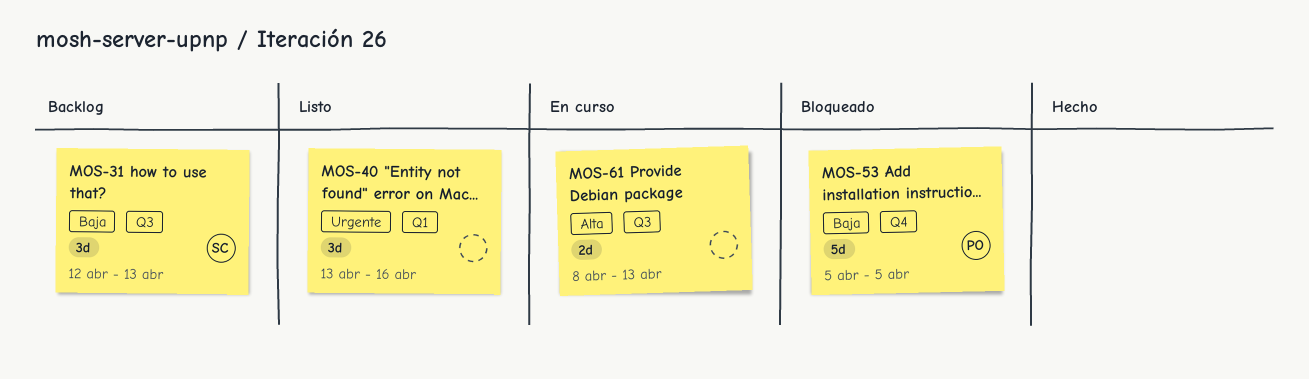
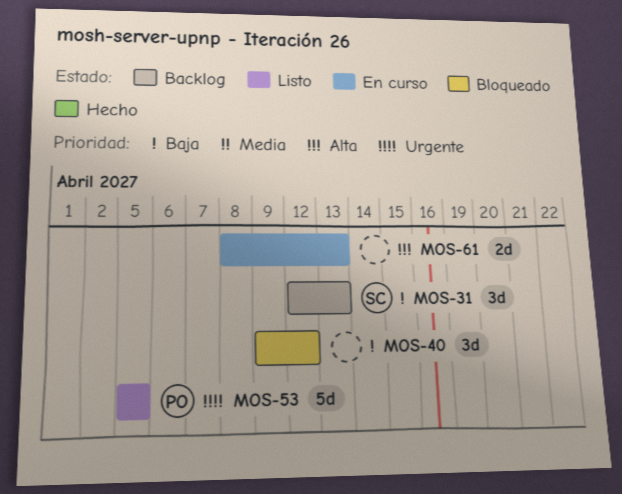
MOS-40, status: Listo -> Bloqueado
MOS-40, priority: Urgente -> Baja
MOS-40, start: Apr 13 -> Apr 9
MOS-40, due: Apr 16 -> Apr 12
MOS-53, status: Bloqueado -> Listo
MOS-53, priority: Baja -> Urgente

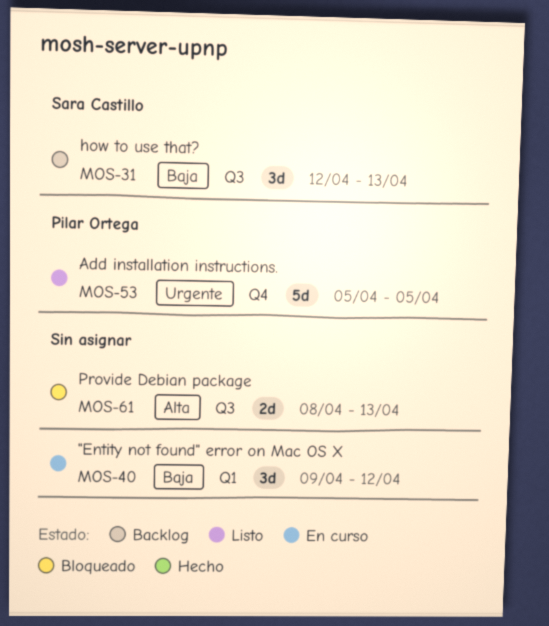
MOS-40, status: Bloqueado -> En curso
MOS-61, status: En curso -> Bloqueado

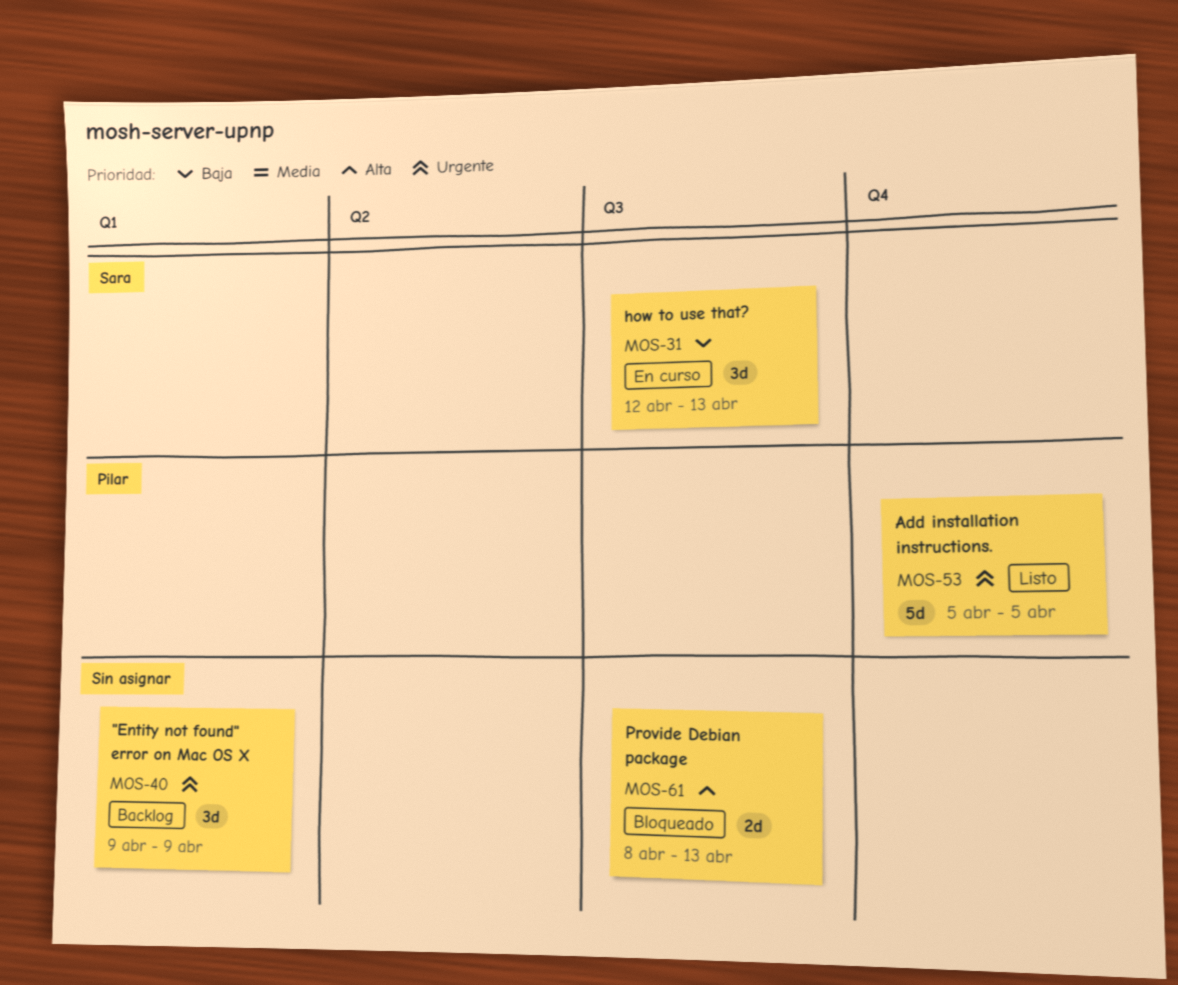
MOS-31, status: Backlog -> En curso
MOS-40, status: En curso -> Backlog
MOS-40, priority: Baja -> Urgente
MOS-40, due: Apr 12 -> Apr 9

